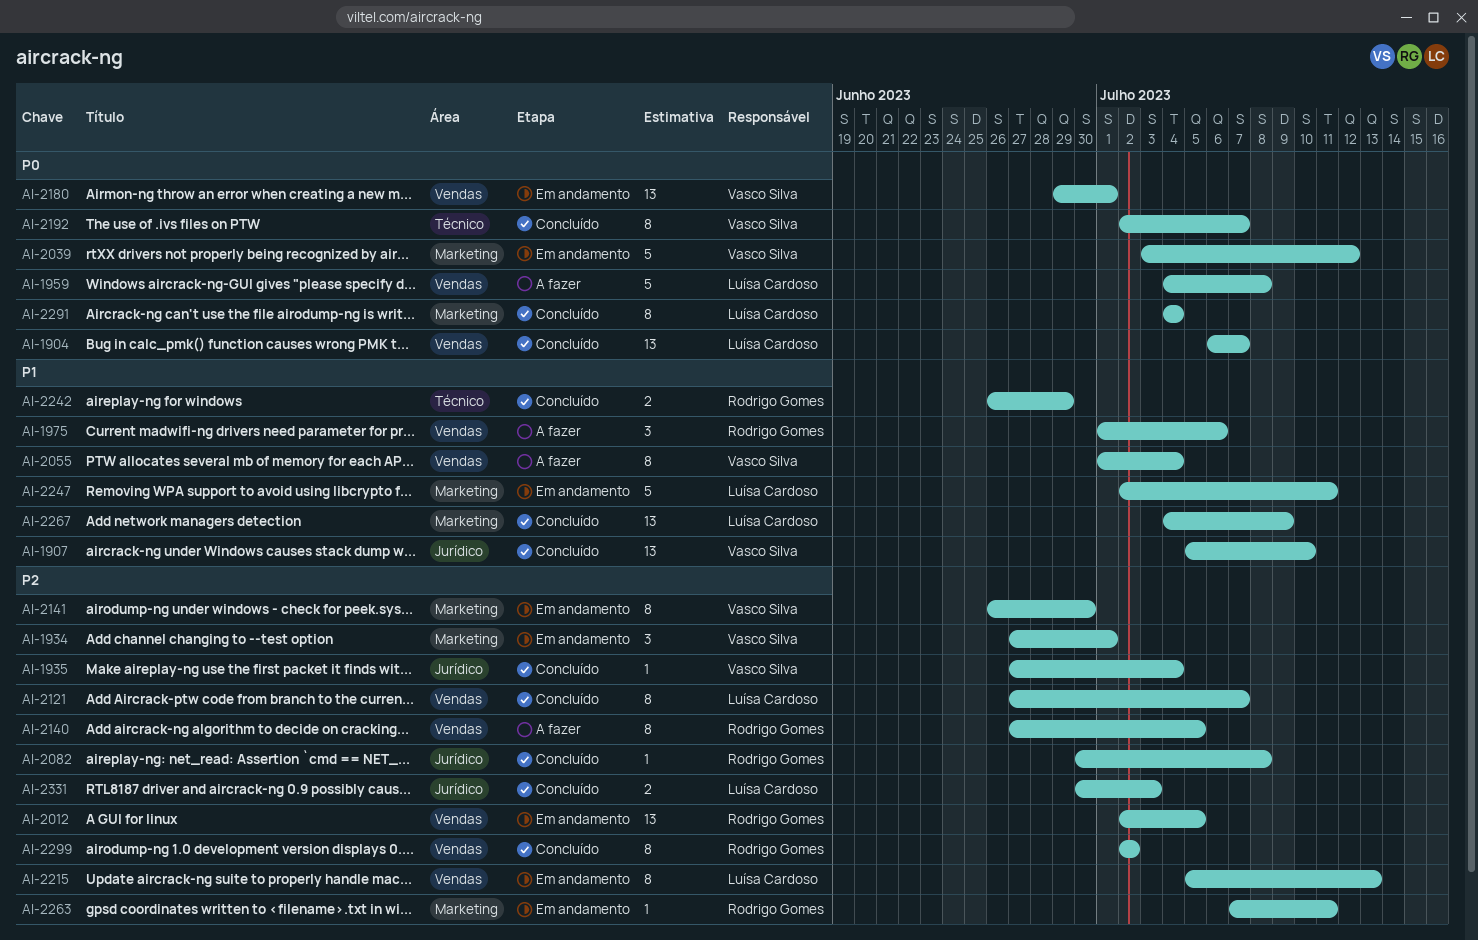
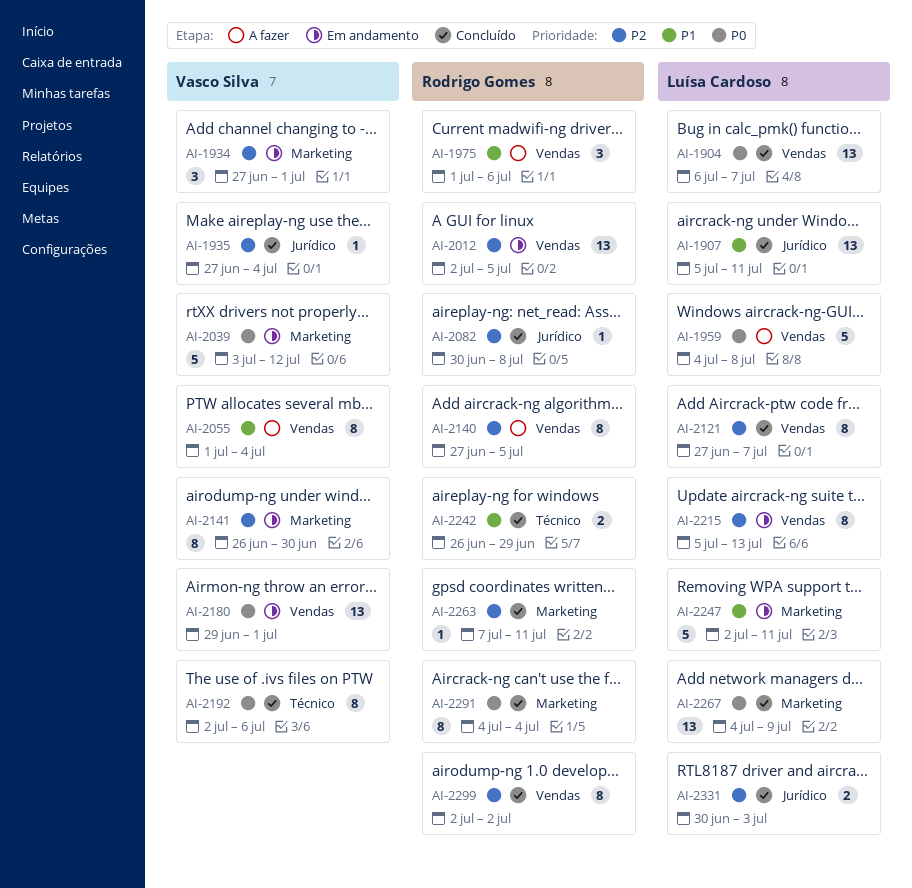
AI-1907, owner: Vasco Silva -> Luísa Cardoso
AI-1907, due: Jul 10 -> Jul 11
AI-2192, due: Jul 7 -> Jul 6
AI-2263, status: Em andamento -> Concluído
AI-2267, priority: P1 -> P0
AI-2291, owner: Luísa Cardoso -> Rodrigo Gomes

